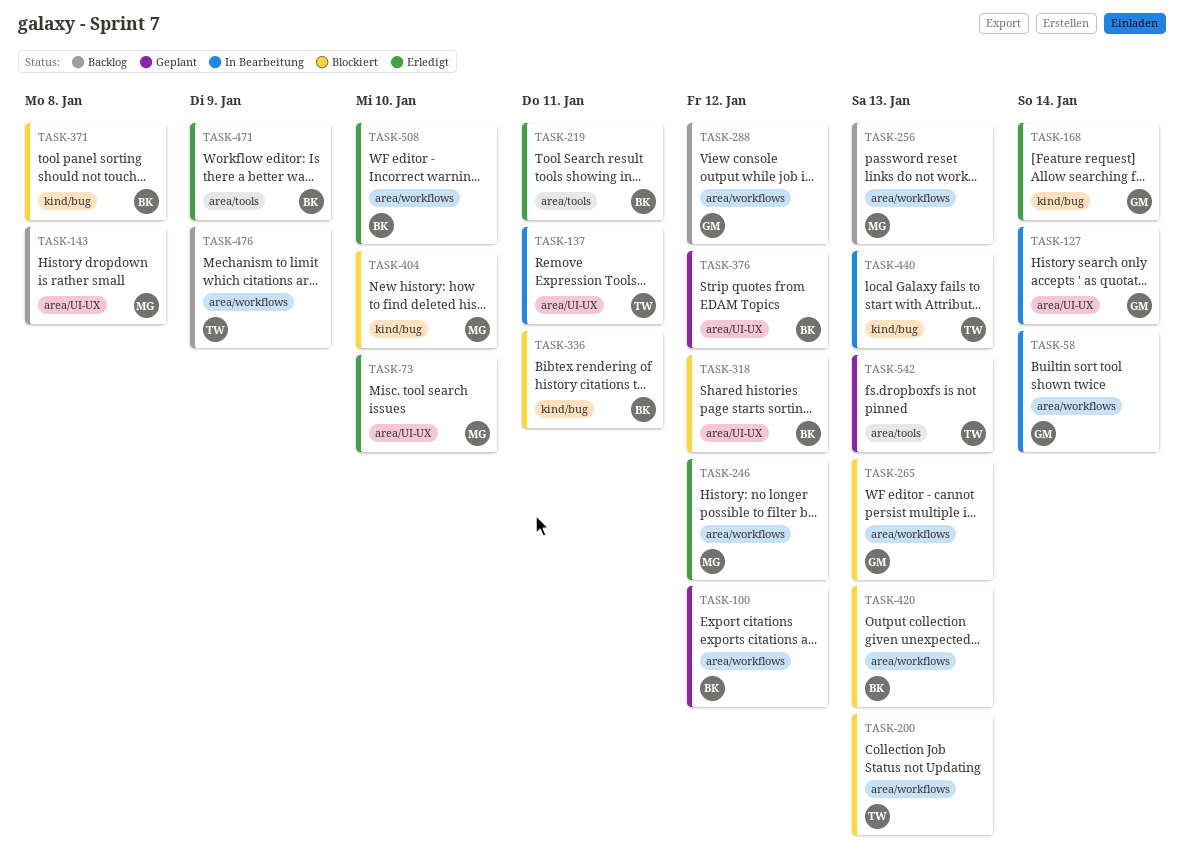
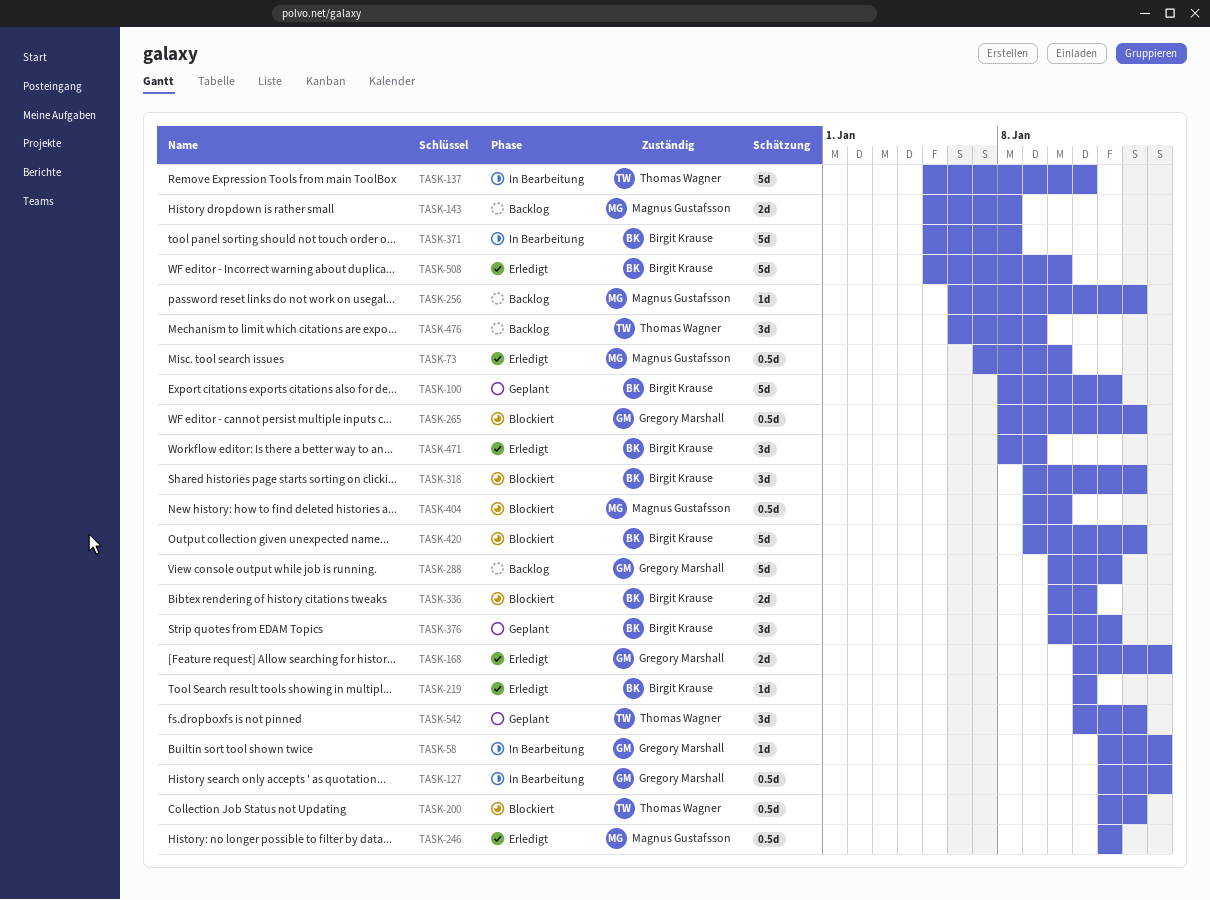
TASK-318, due: Jan 12 -> Jan 13
TASK-371, status: Blockiert -> In Bearbeitung
TASK-440: present -> none

